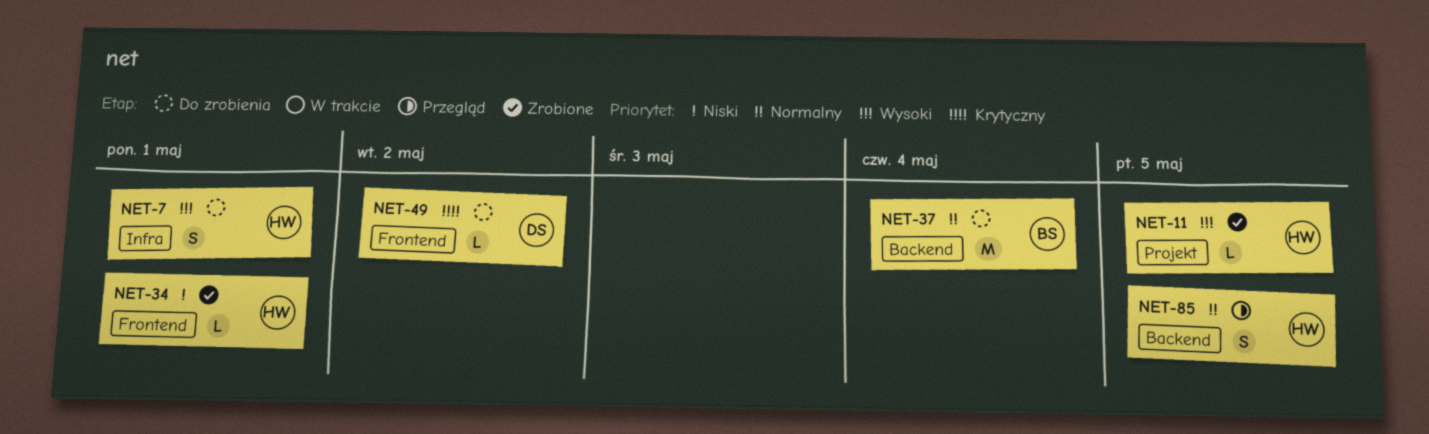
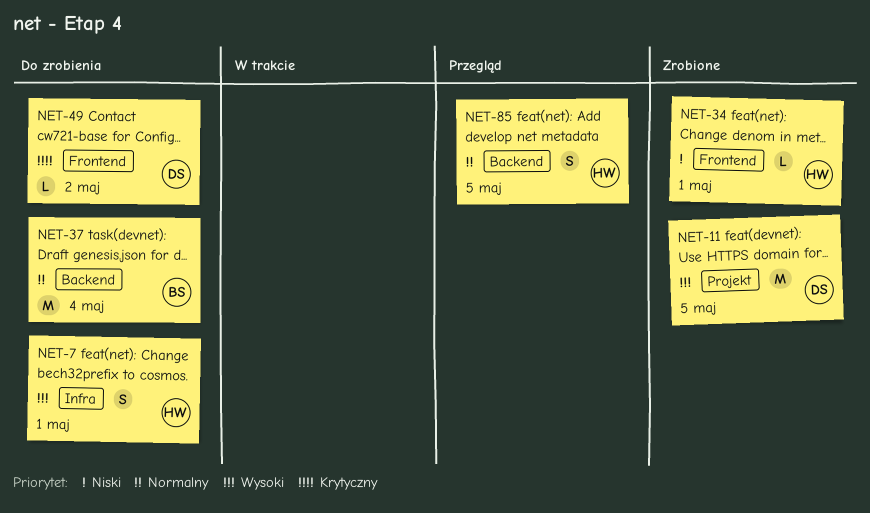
NET-11, owner: HW -> DS
NET-11, estimate: L -> M

